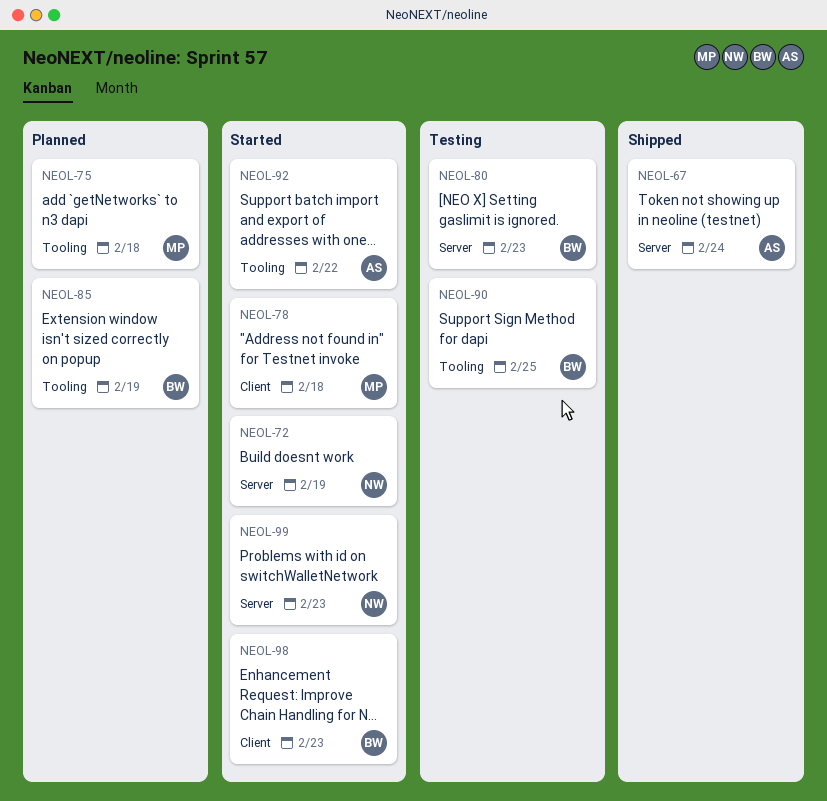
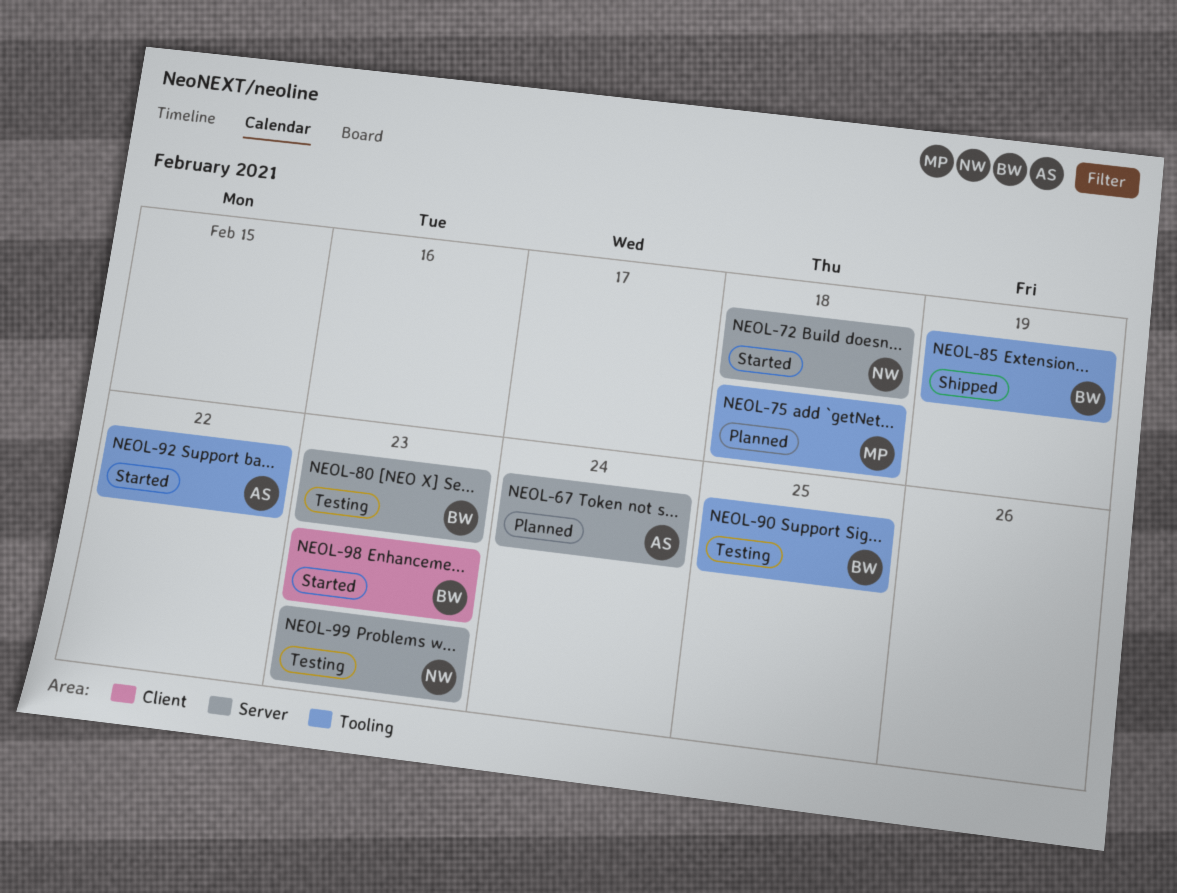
NEOL-67, status: Shipped -> Planned
NEOL-72, due: Feb 19 -> Feb 18
NEOL-78: present -> none
NEOL-85, status: Planned -> Shipped
NEOL-99, status: Started -> Testing

